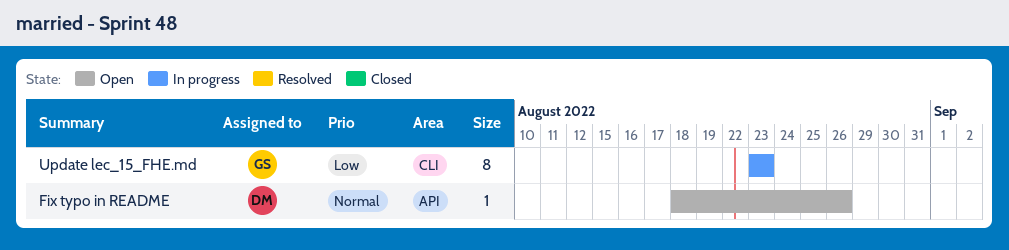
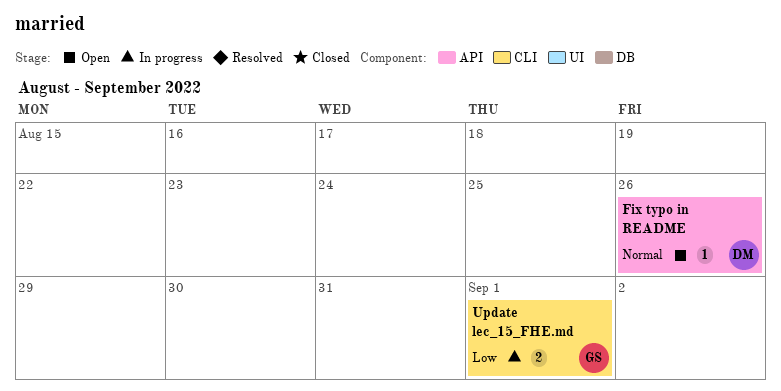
Update lec_15_FHE.md, estimate: 8 -> 2
Update lec_15_FHE.md, due: Aug 23 -> Sep 1

